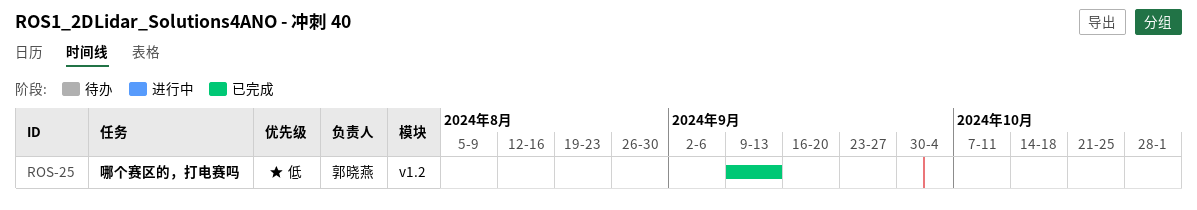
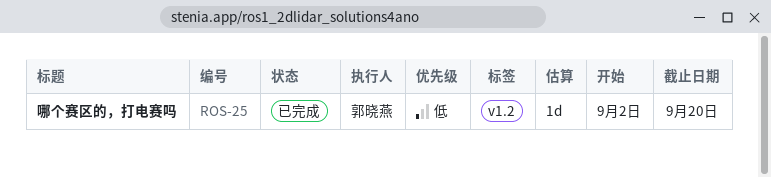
ROS-25, start: Sep 9 -> Sep 2
ROS-25, due: Sep 13 -> Sep 20

